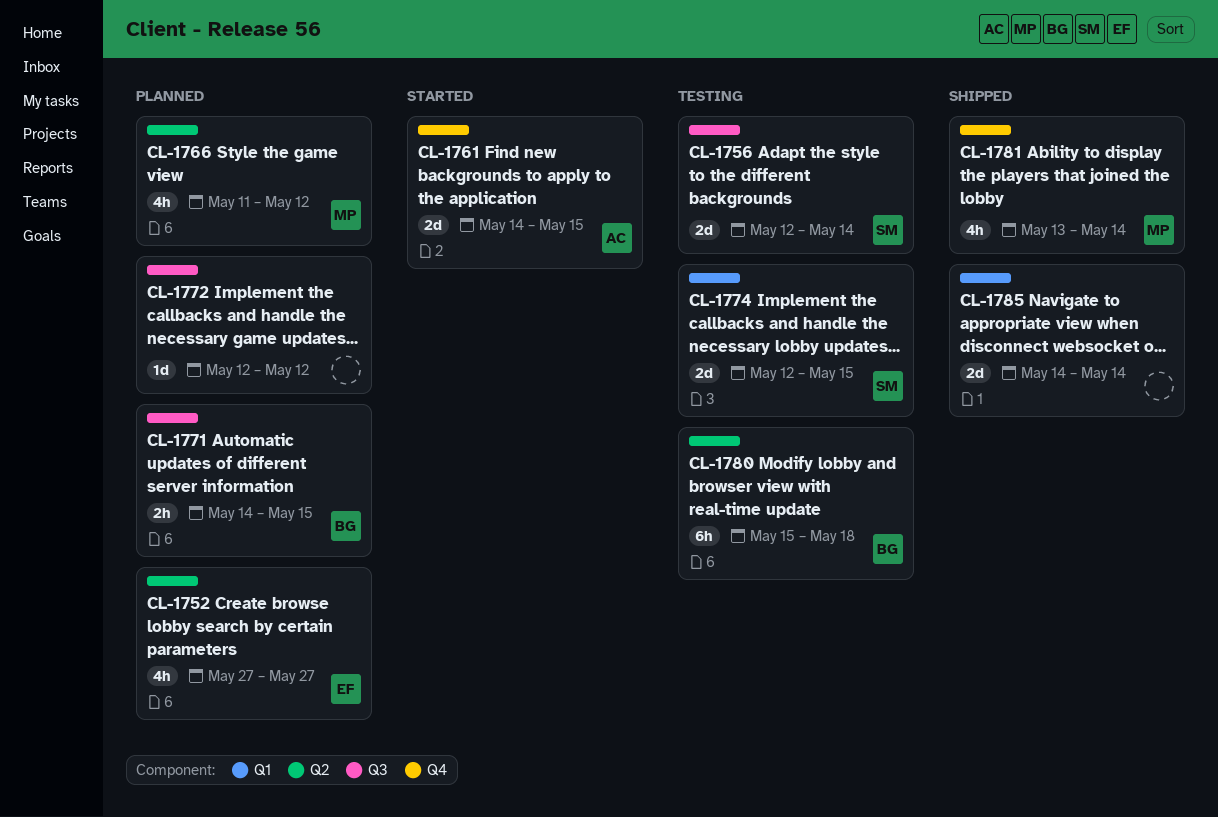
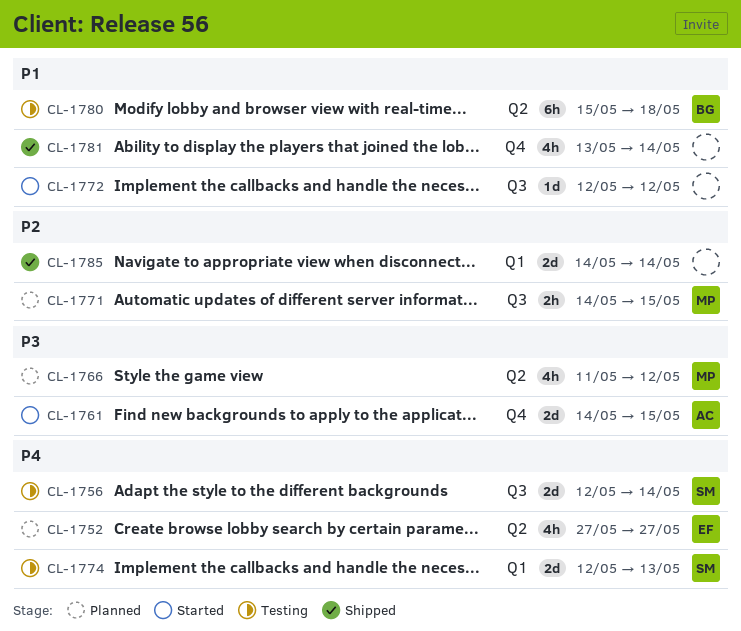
CL-1771, owner: BG -> MP
CL-1772, status: Planned -> Started
CL-1774, due: May 15 -> May 13
CL-1781, owner: MP -> none

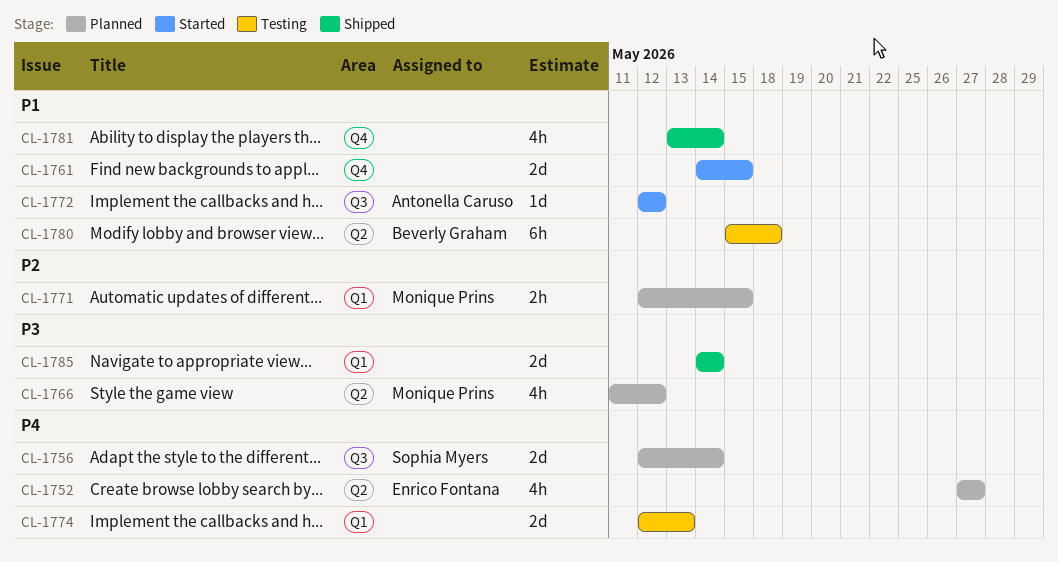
CL-1756, status: Testing -> Planned
CL-1761, owner: Antonella Caruso -> none
CL-1761, priority: P3 -> P1
CL-1771, label: Q3 -> Q1
CL-1771, start: May 14 -> May 12
CL-1772, owner: none -> Antonella Caruso
CL-1774, owner: Sophia Myers -> none
CL-1785, priority: P2 -> P3

